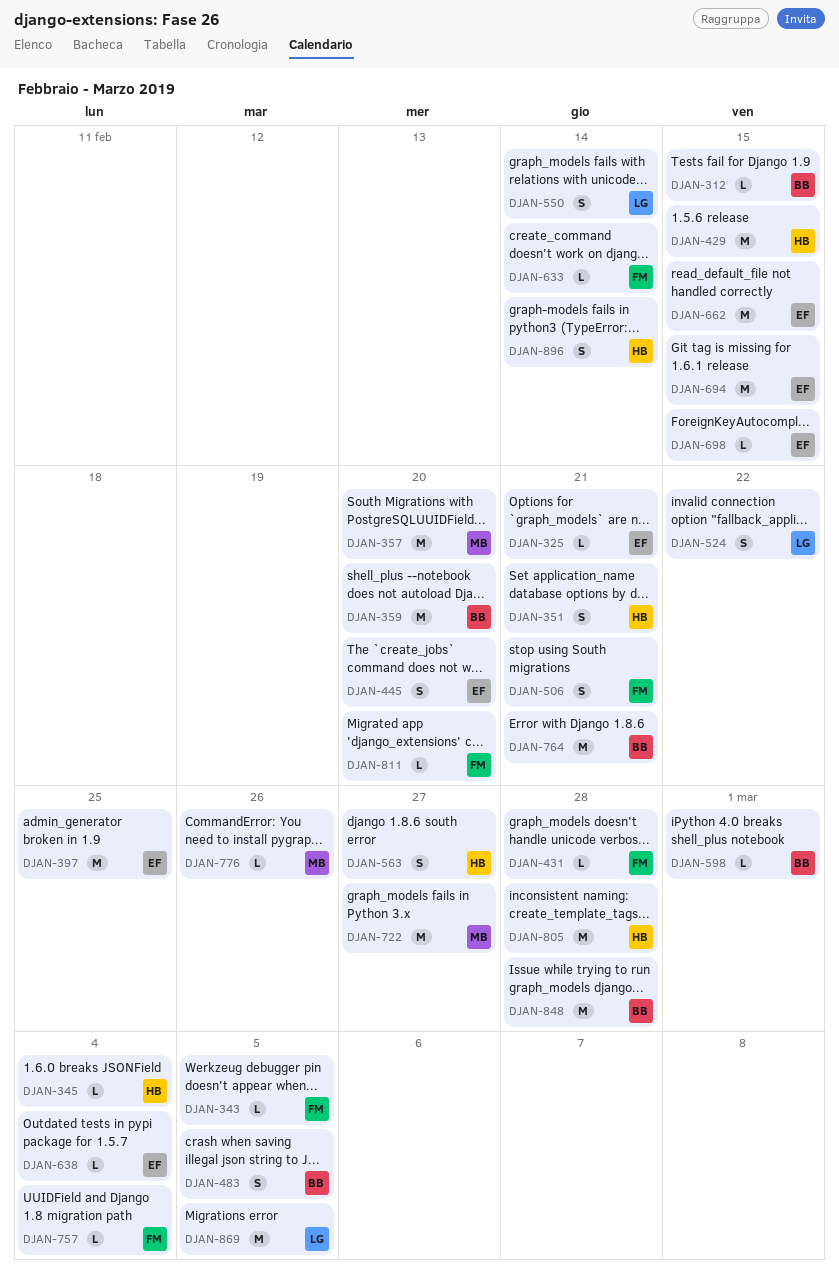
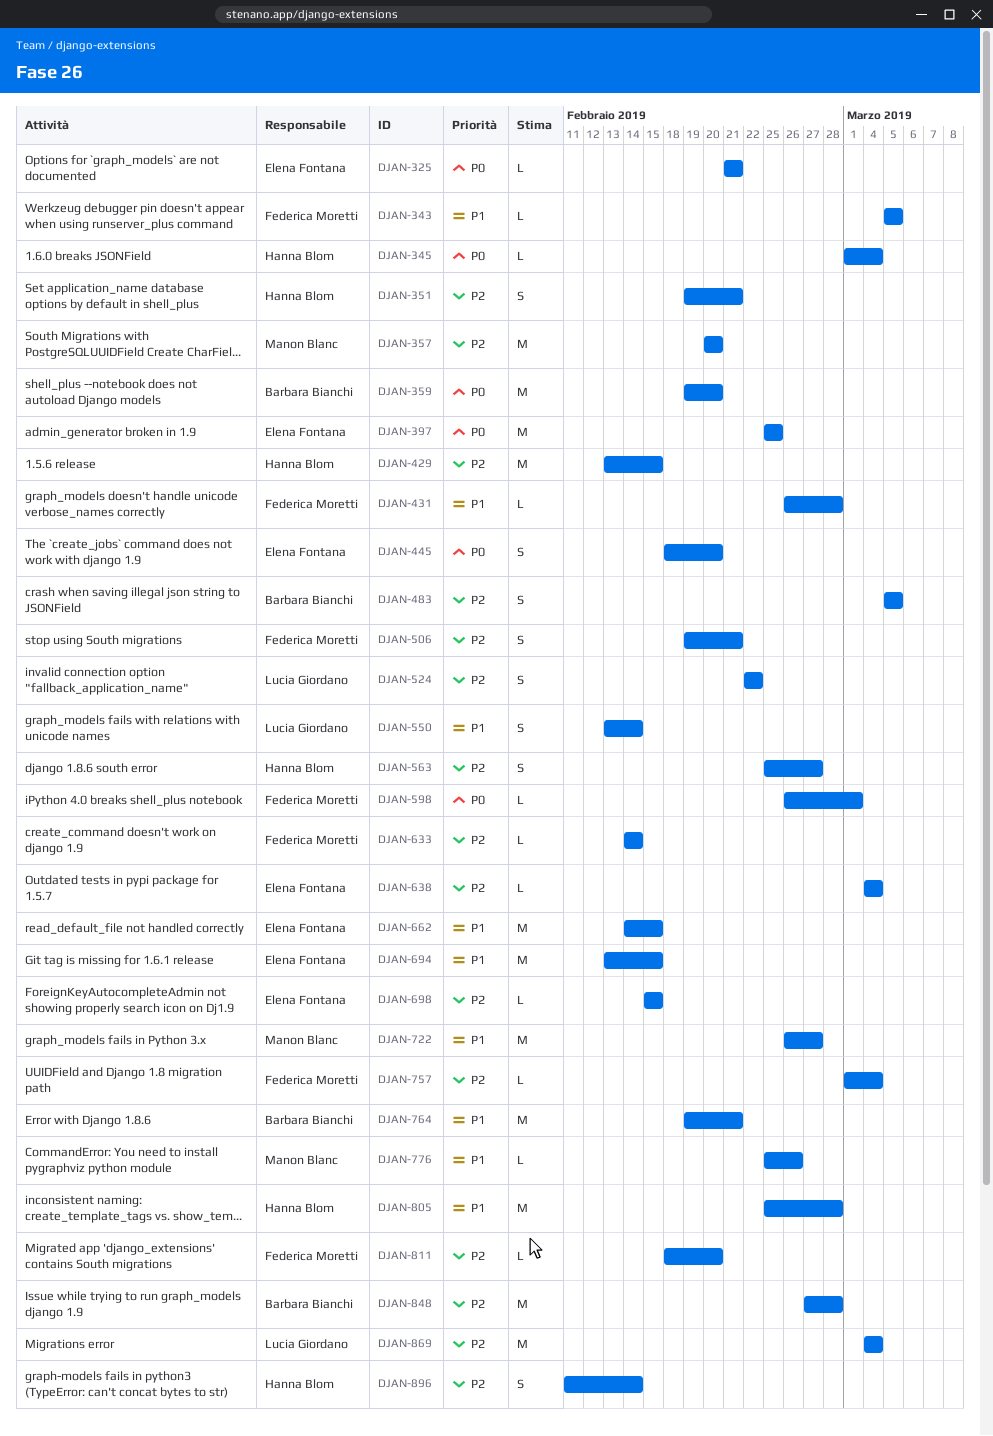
DJAN-312: present -> none
DJAN-598, owner: Barbara Bianchi -> Federica Moretti
DJAN-869, due: Mar 5 -> Mar 4

